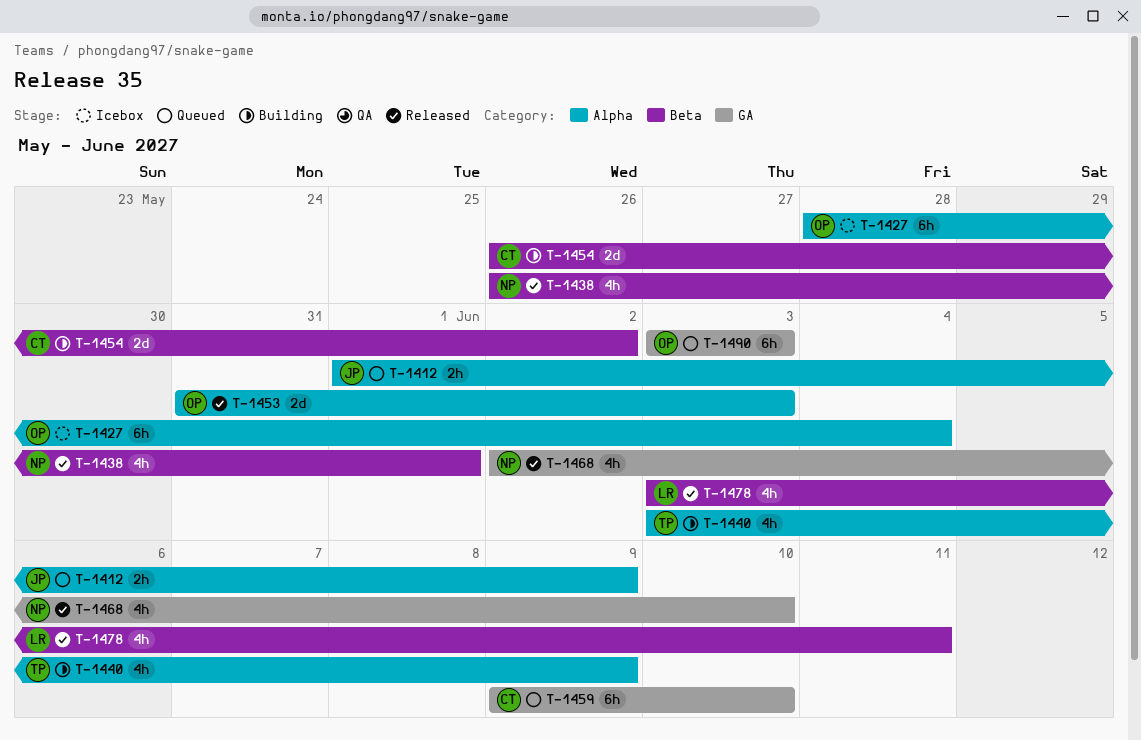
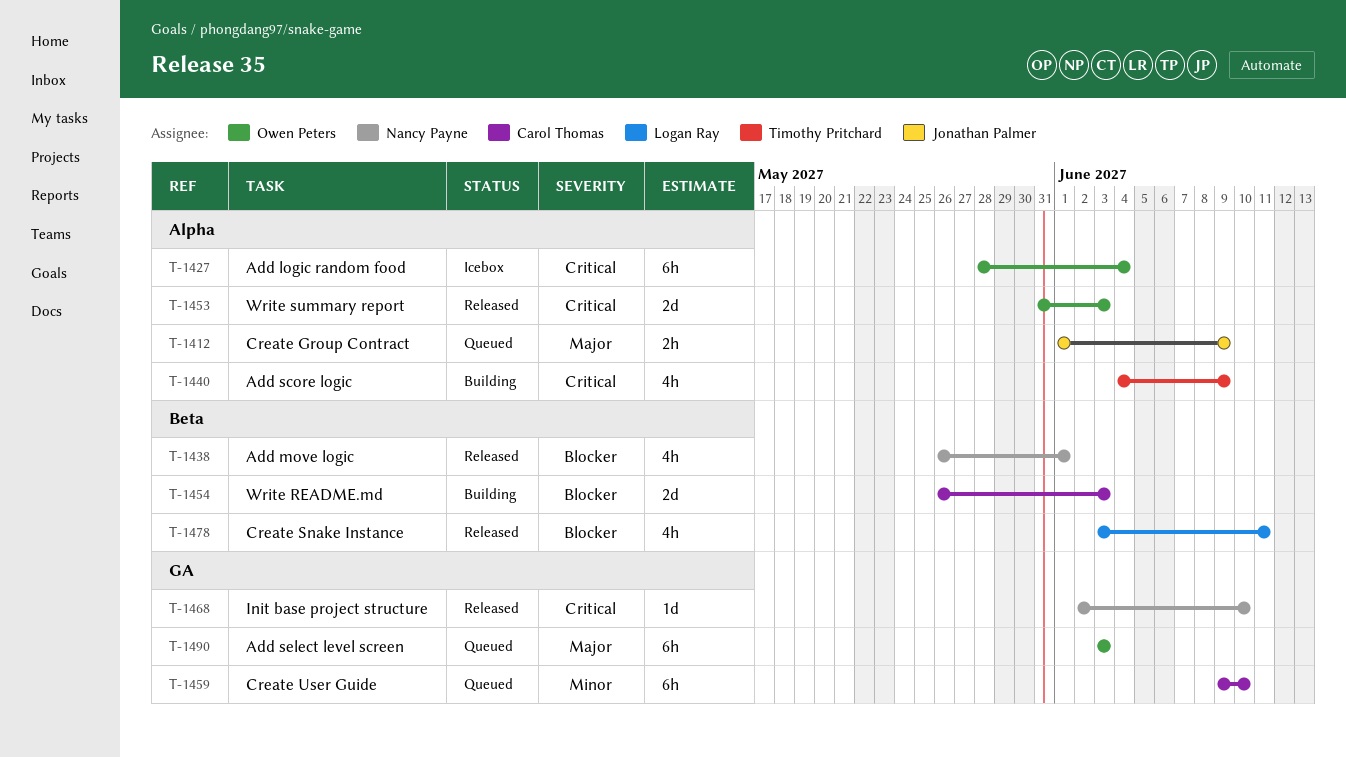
T-1440, start: Jun 3 -> Jun 4
T-1454, due: Jun 2 -> Jun 3
T-1468, estimate: 4h -> 1d

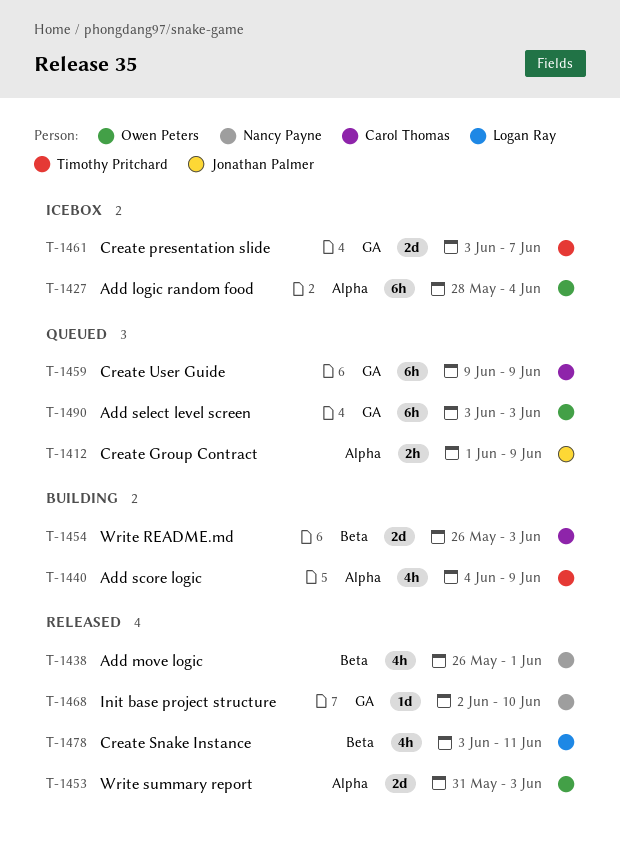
T-1459, due: Jun 10 -> Jun 9
T-1461: none -> present

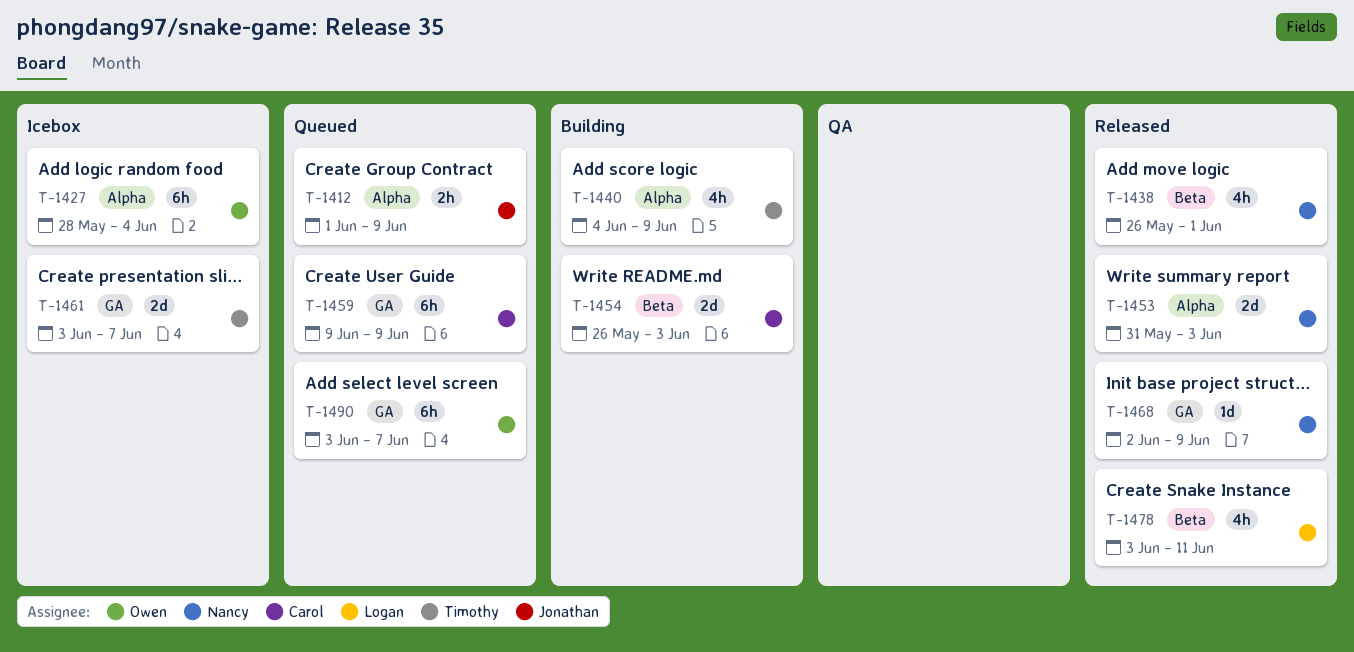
T-1453, owner: Owen Peters -> Nancy Payne
T-1468, due: Jun 10 -> Jun 9
T-1490, due: Jun 3 -> Jun 7

